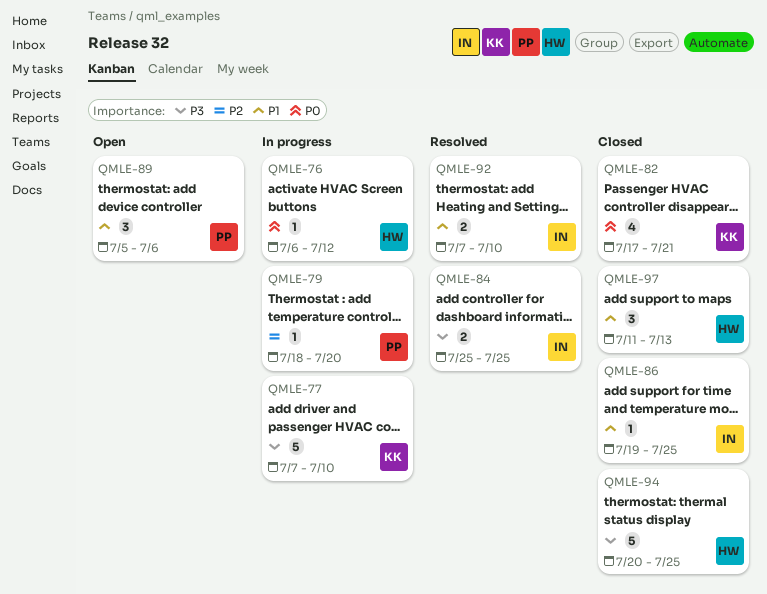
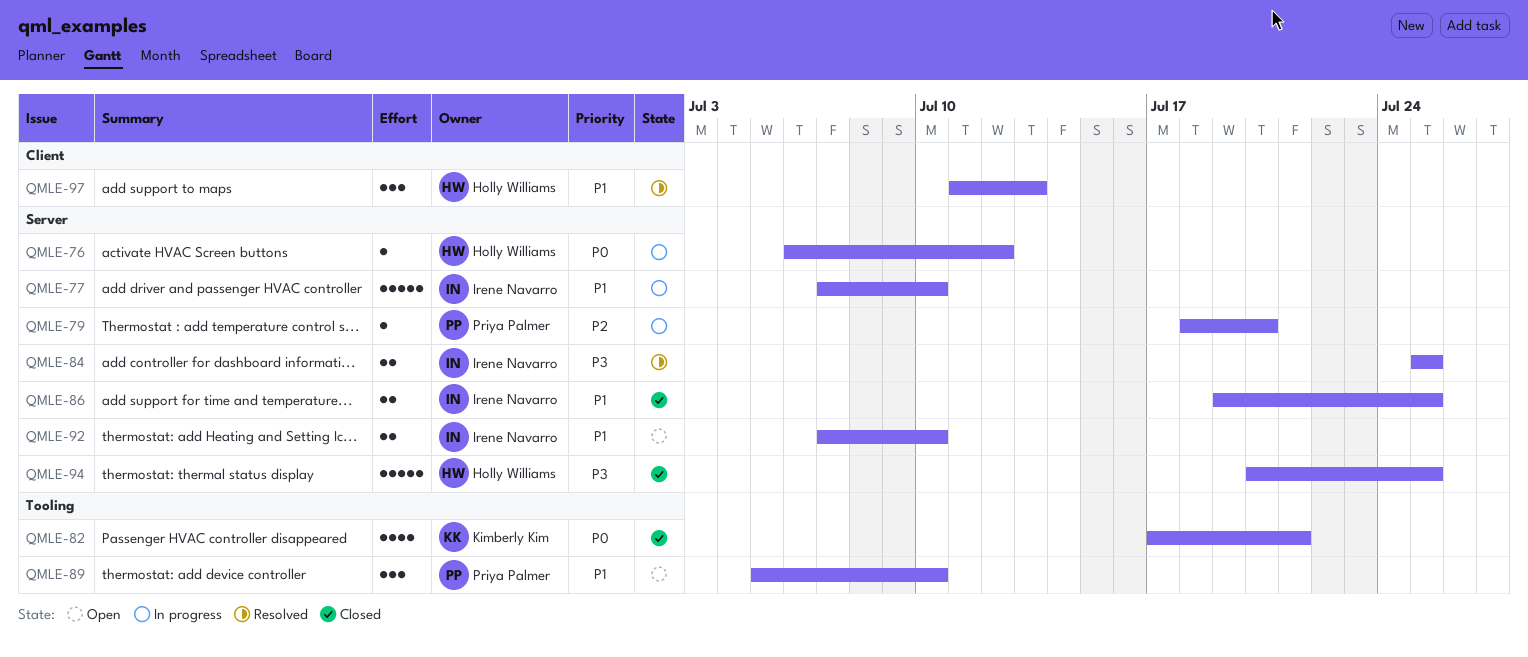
QMLE-77, owner: Kimberly Kim -> Irene Navarro
QMLE-77, priority: P3 -> P1
QMLE-86, estimate: 1 -> 2
QMLE-89, due: Jul 6 -> Jul 10
QMLE-92, status: Resolved -> Open
QMLE-97, status: Closed -> Resolved

